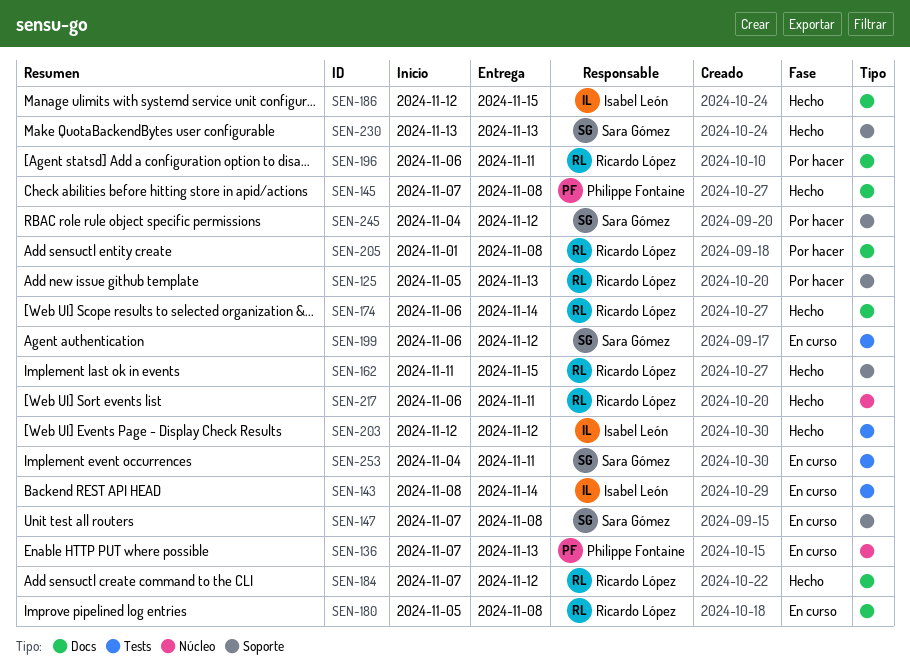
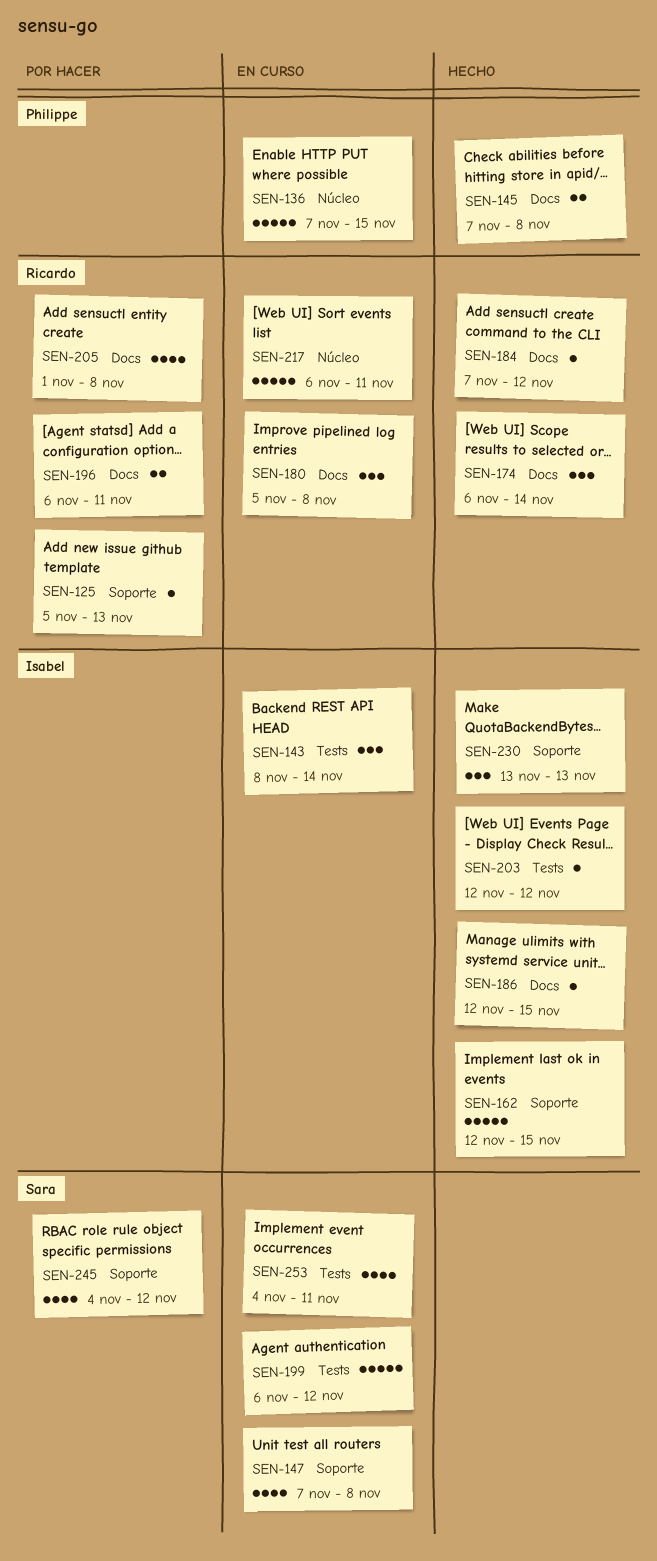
SEN-136, due: Nov 13 -> Nov 15
SEN-162, owner: Ricardo López -> Isabel León
SEN-162, start: Nov 11 -> Nov 12
SEN-217, status: Hecho -> En curso
SEN-230, owner: Sara Gómez -> Isabel León

